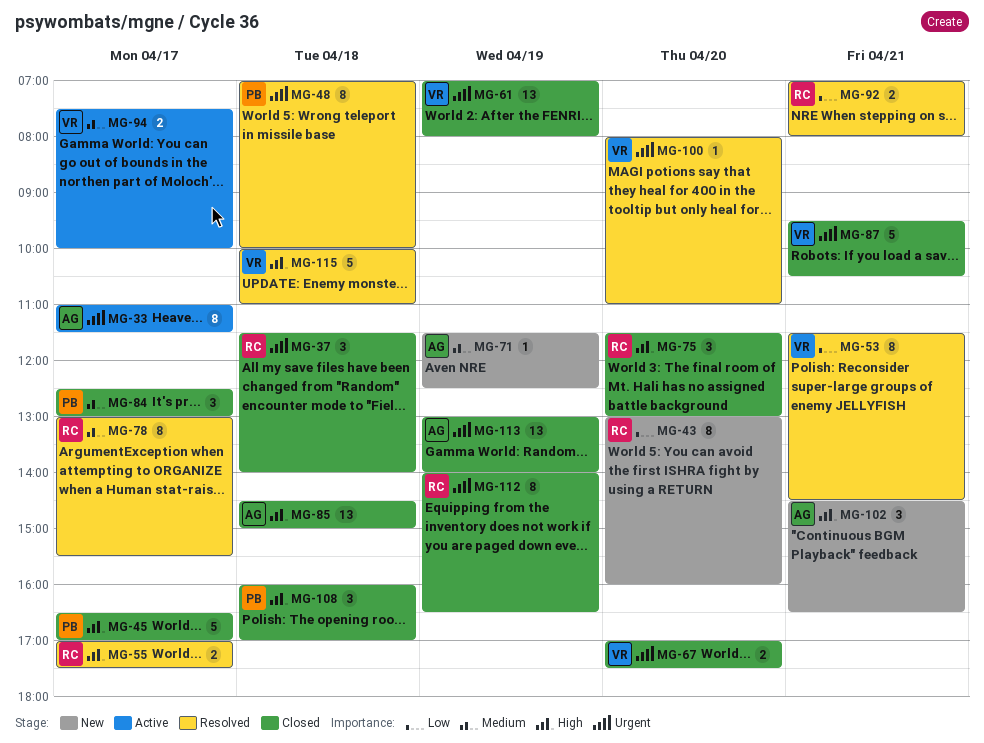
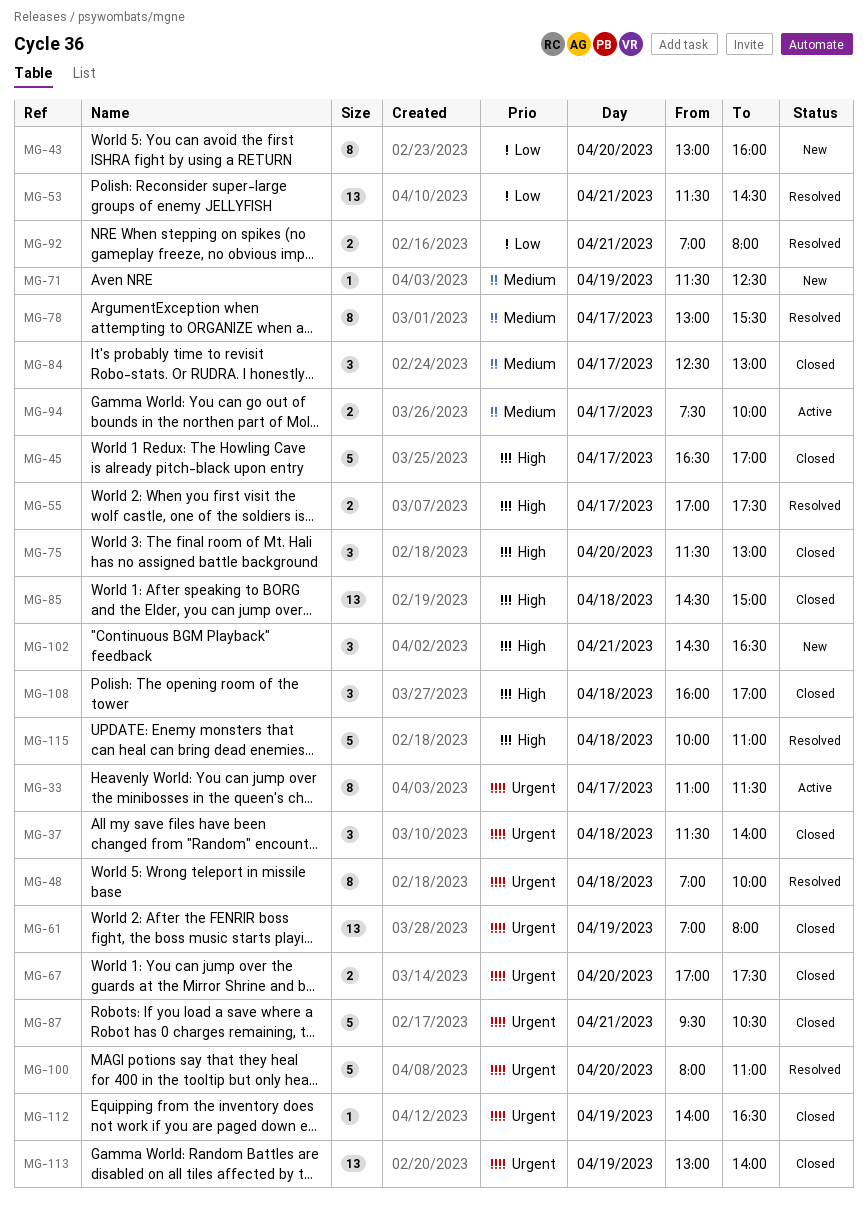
MG-53, estimate: 8 -> 13
MG-100, estimate: 1 -> 5
MG-112, estimate: 8 -> 1

